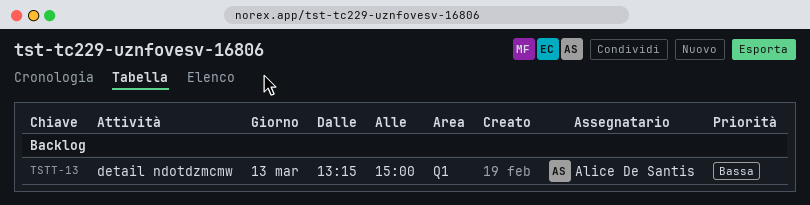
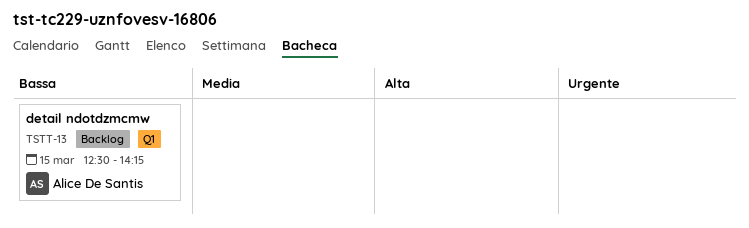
TSTT-13, day: Mar 13 -> Mar 15
TSTT-13, begins: 13:15 -> 12:30
TSTT-13, ends: 15:00 -> 14:15

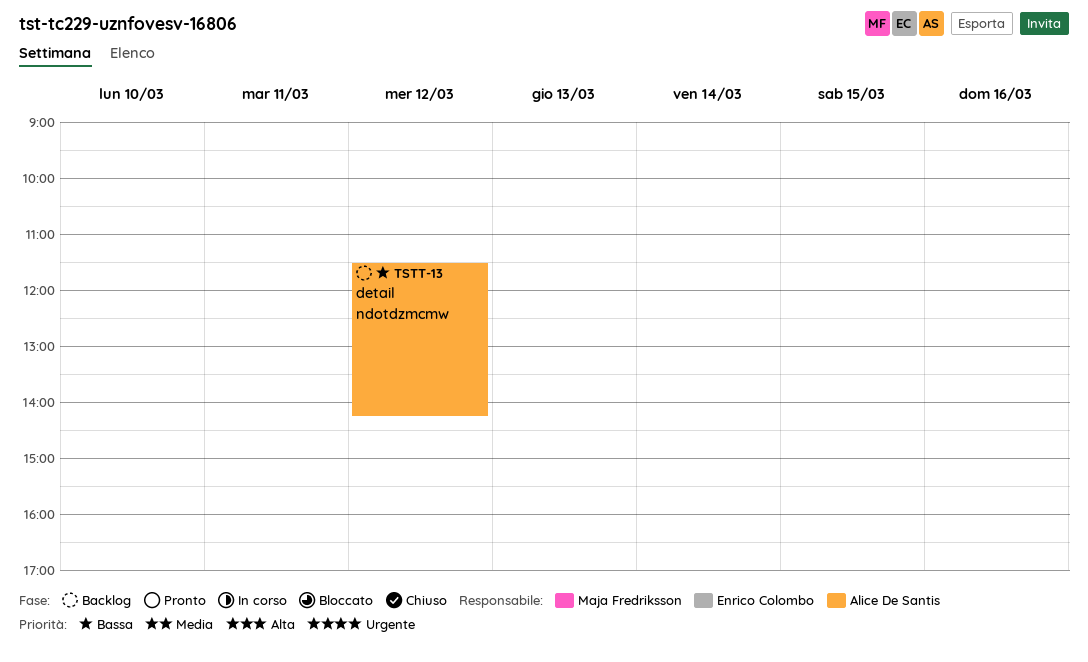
TSTT-13, day: Mar 15 -> Mar 12
TSTT-13, begins: 12:30 -> 11:30

